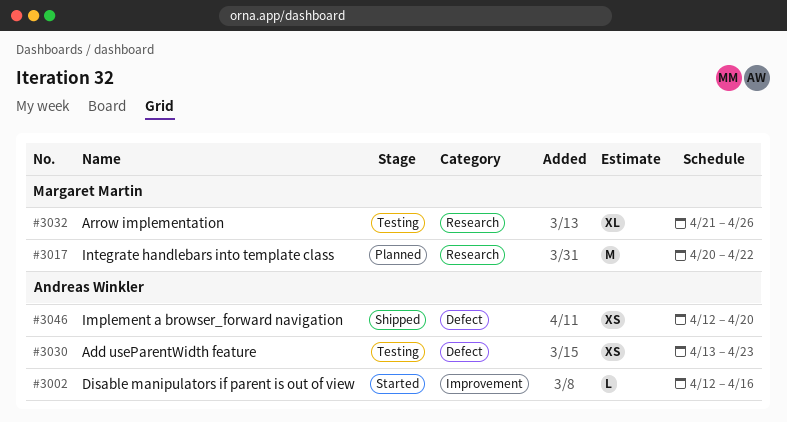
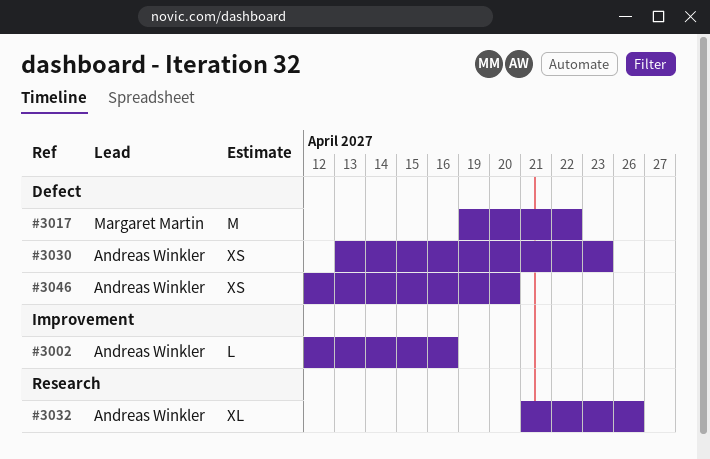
#3017, label: Research -> Defect
#3017, start: Apr 20 -> Apr 19
#3032, owner: Margaret Martin -> Andreas Winkler

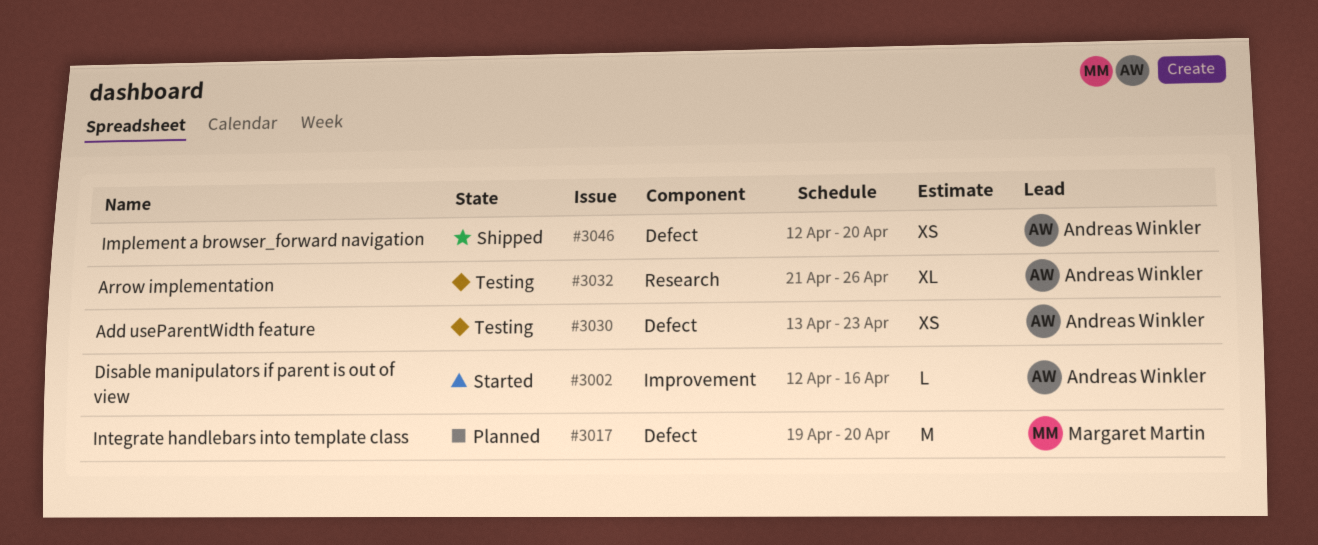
#3017, due: Apr 22 -> Apr 20

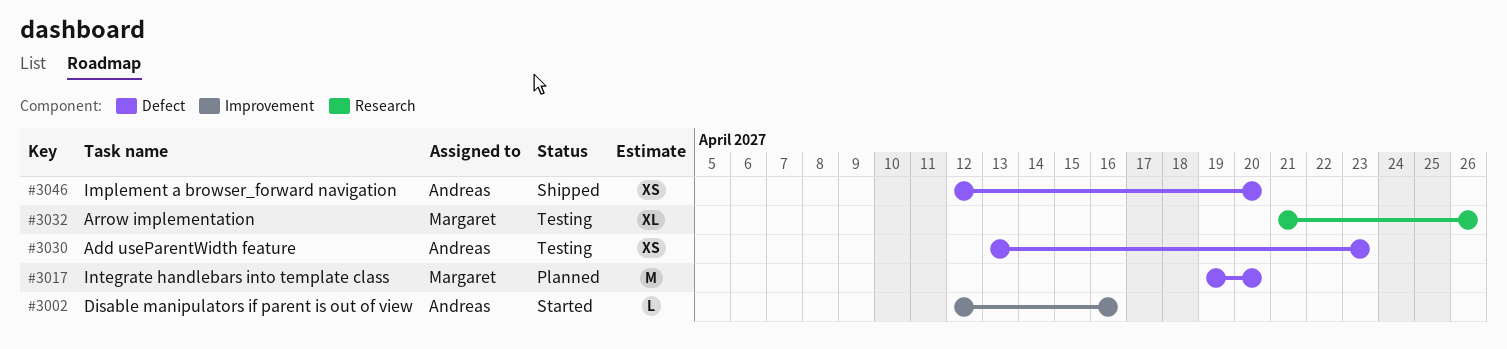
#3032, owner: Andreas Winkler -> Margaret Martin

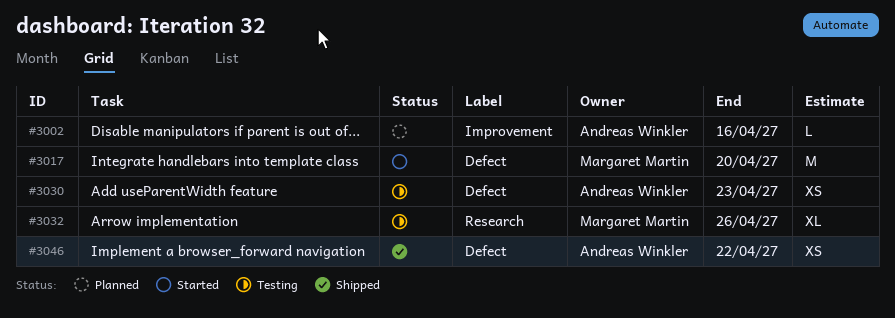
#3002, status: Started -> Planned
#3017, status: Planned -> Started
#3046, due: Apr 20 -> Apr 22

